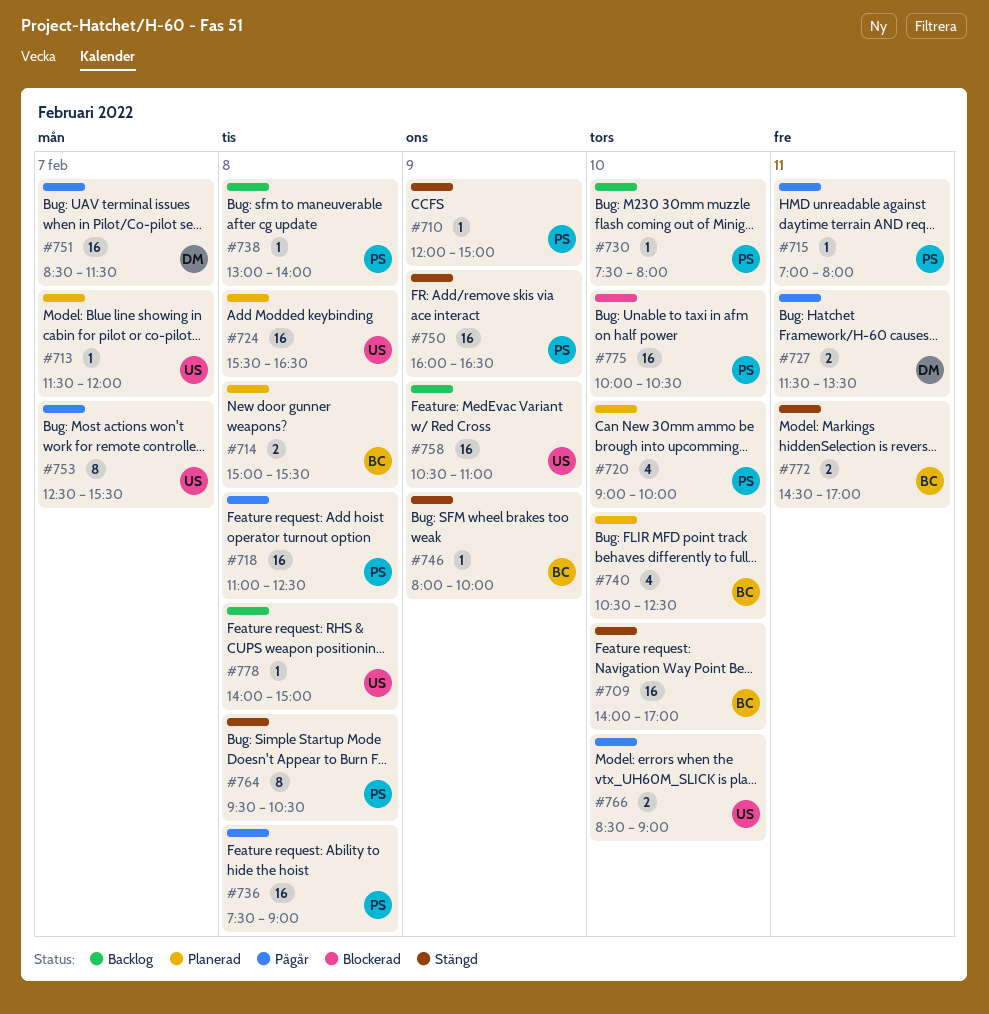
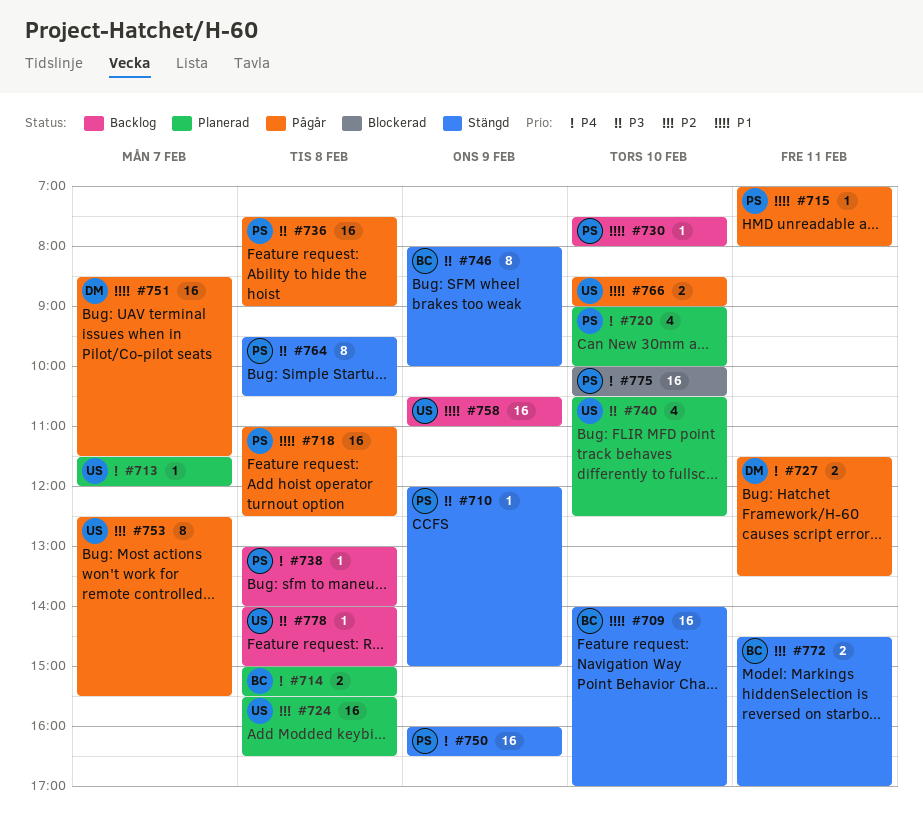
#740, owner: BC -> US
#746, estimate: 1 -> 8

